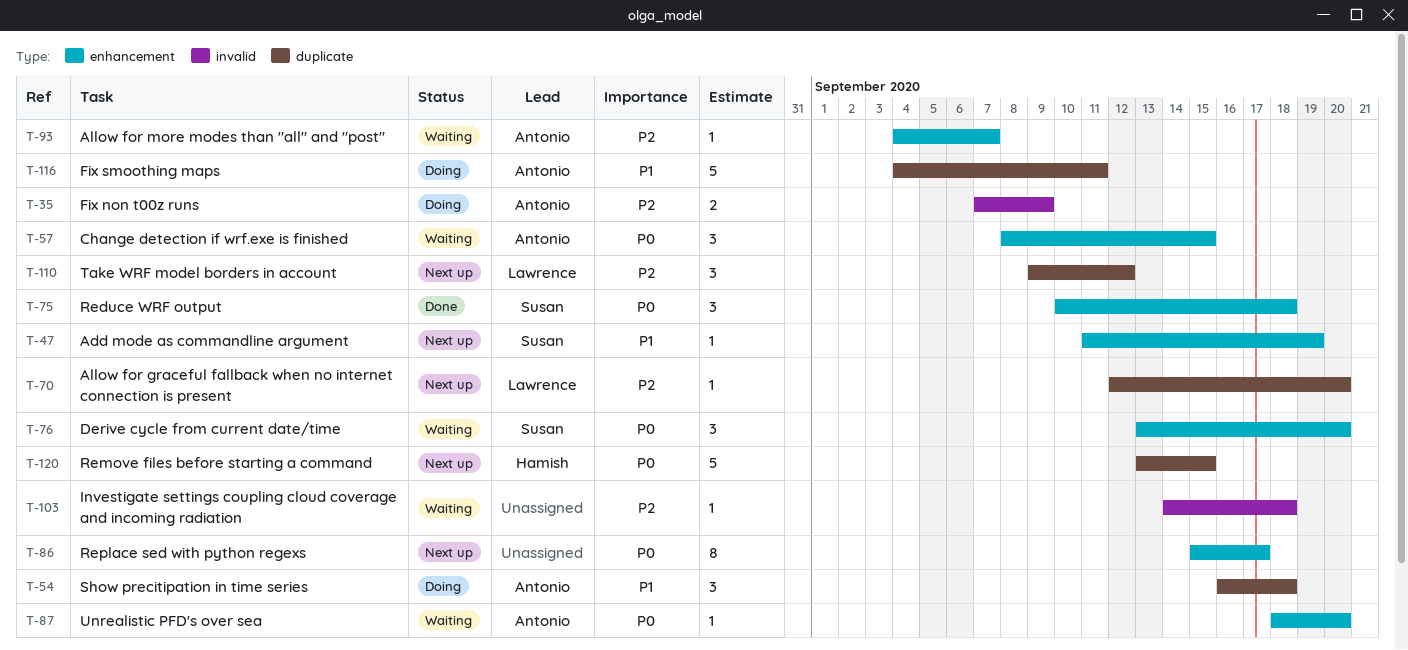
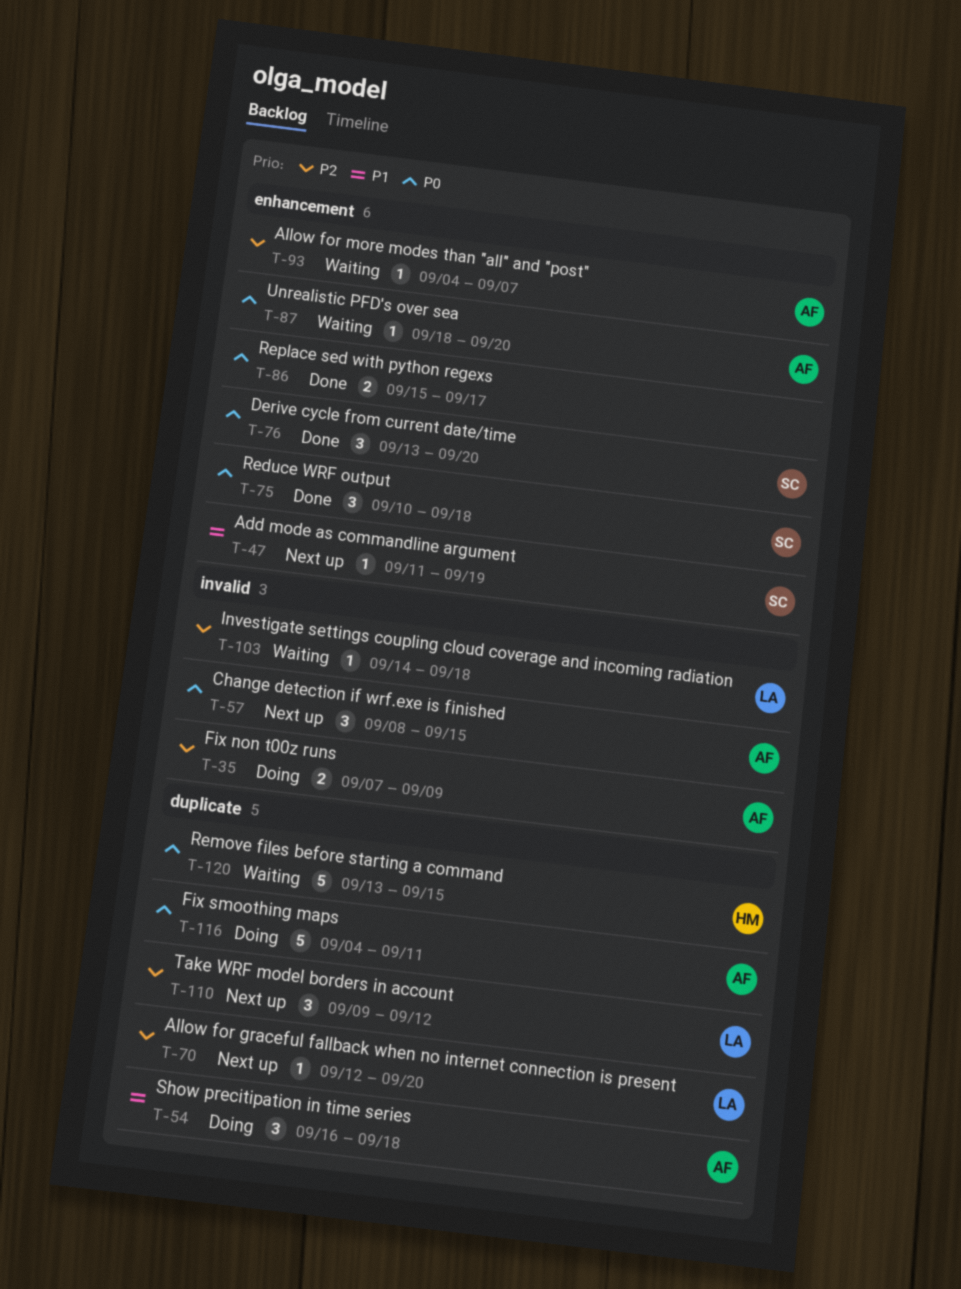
T-57, status: Waiting -> Next up
T-57, label: enhancement -> invalid
T-76, status: Waiting -> Done
T-86, status: Next up -> Done
T-86, estimate: 8 -> 2
T-103, owner: none -> Lawrence
T-116, priority: P1 -> P0
T-120, status: Next up -> Waiting

